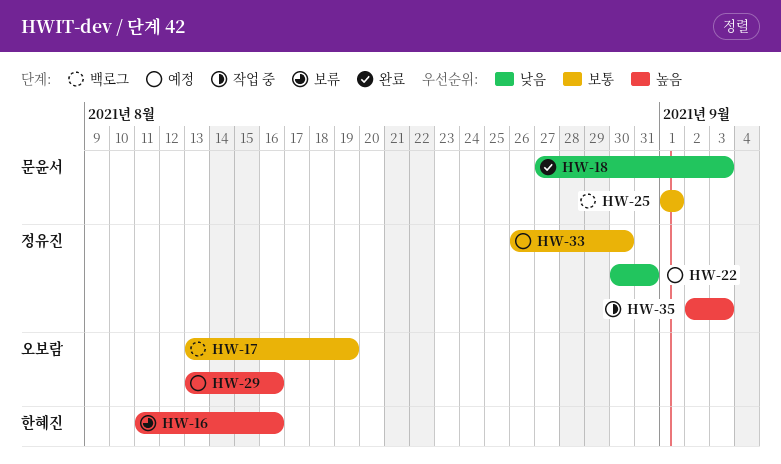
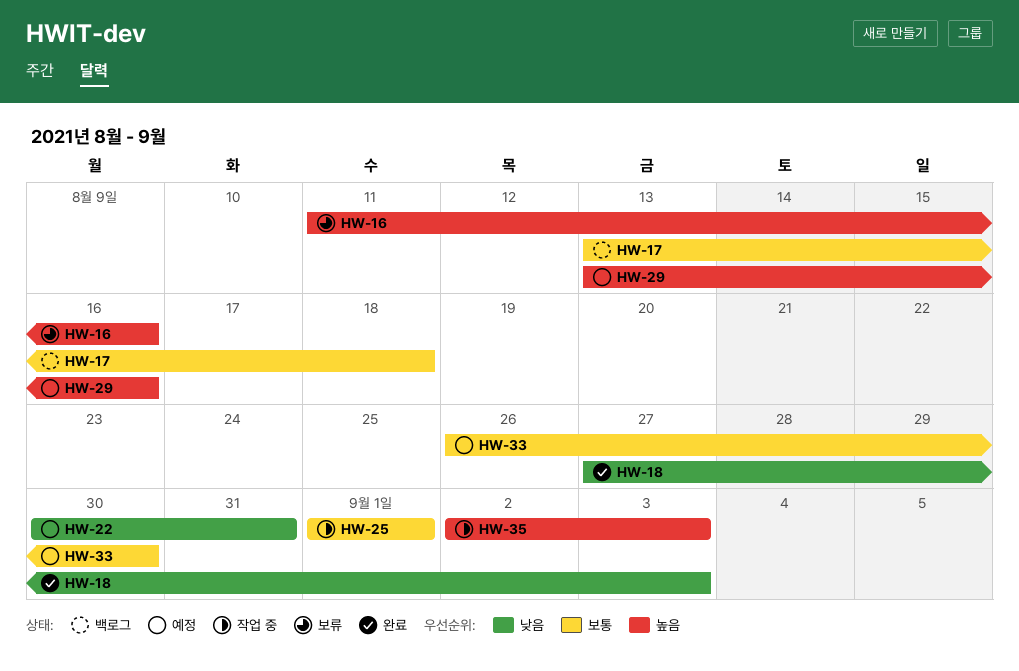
HW-17, due: Aug 19 -> Aug 18
HW-25, status: 백로그 -> 작업 중

